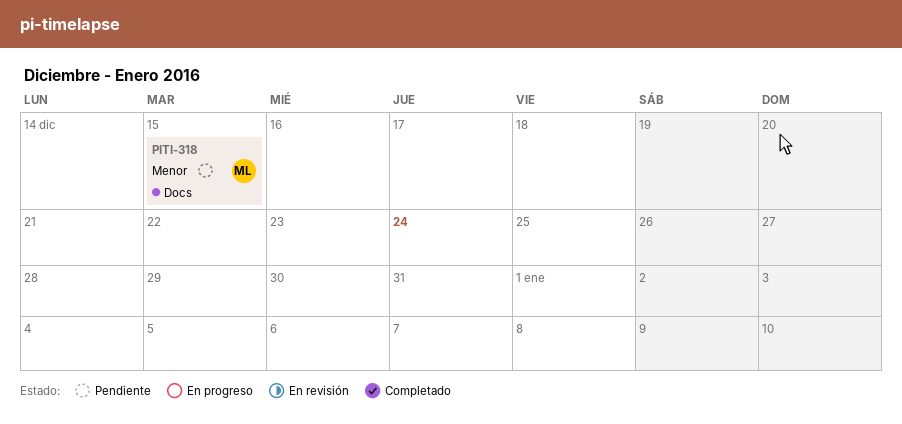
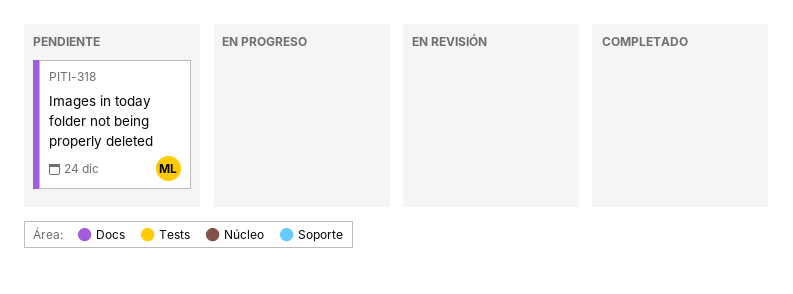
PITI-318, due: Dec 15 -> Dec 24

